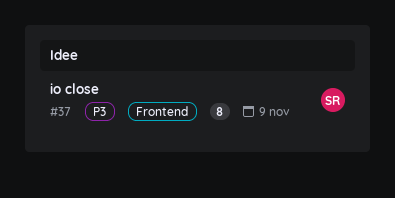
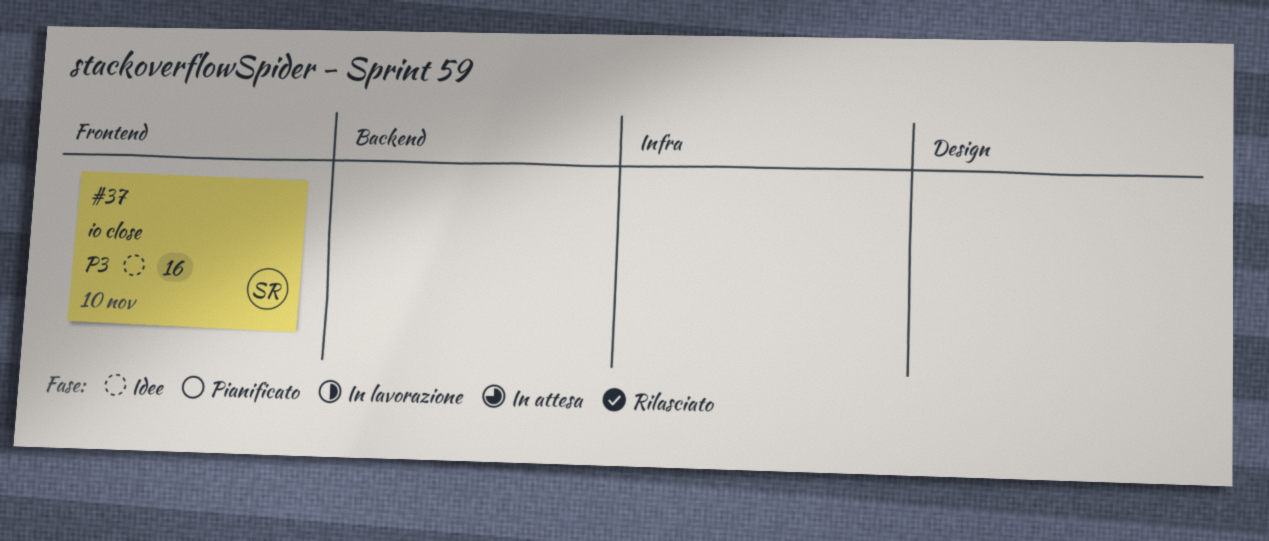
#37, estimate: 8 -> 16
#37, due: Nov 9 -> Nov 10

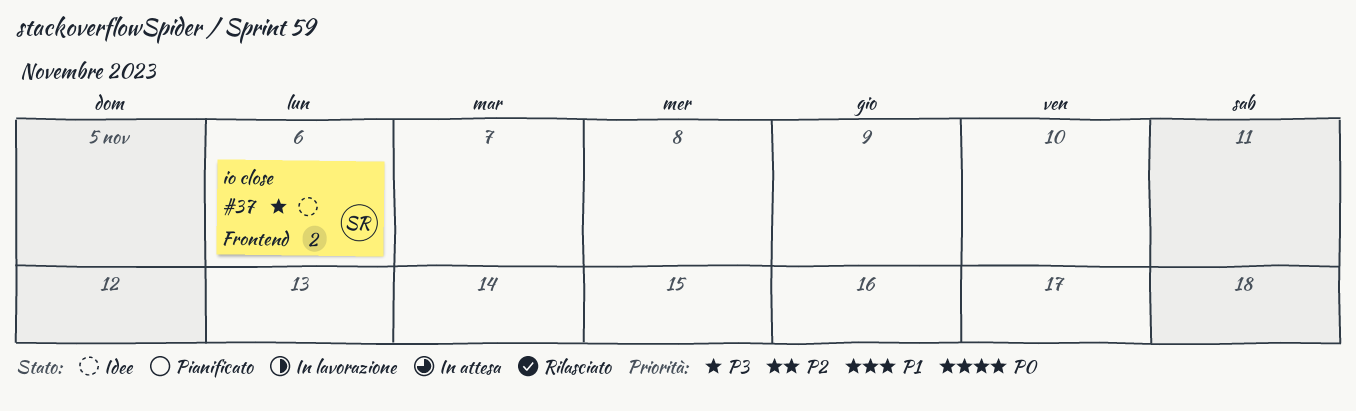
#37, estimate: 16 -> 2
#37, due: Nov 10 -> Nov 6

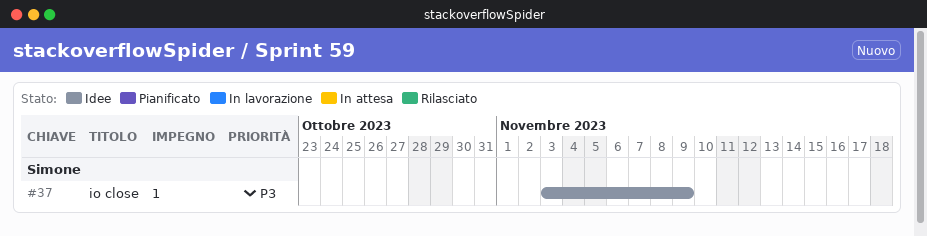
#37, estimate: 2 -> 1
#37, due: Nov 6 -> Nov 9

